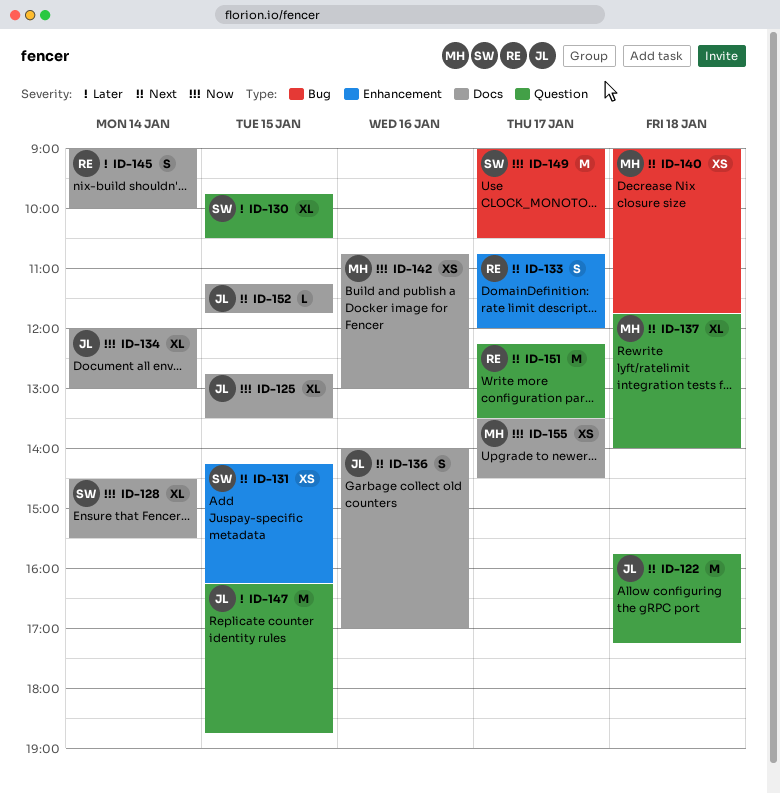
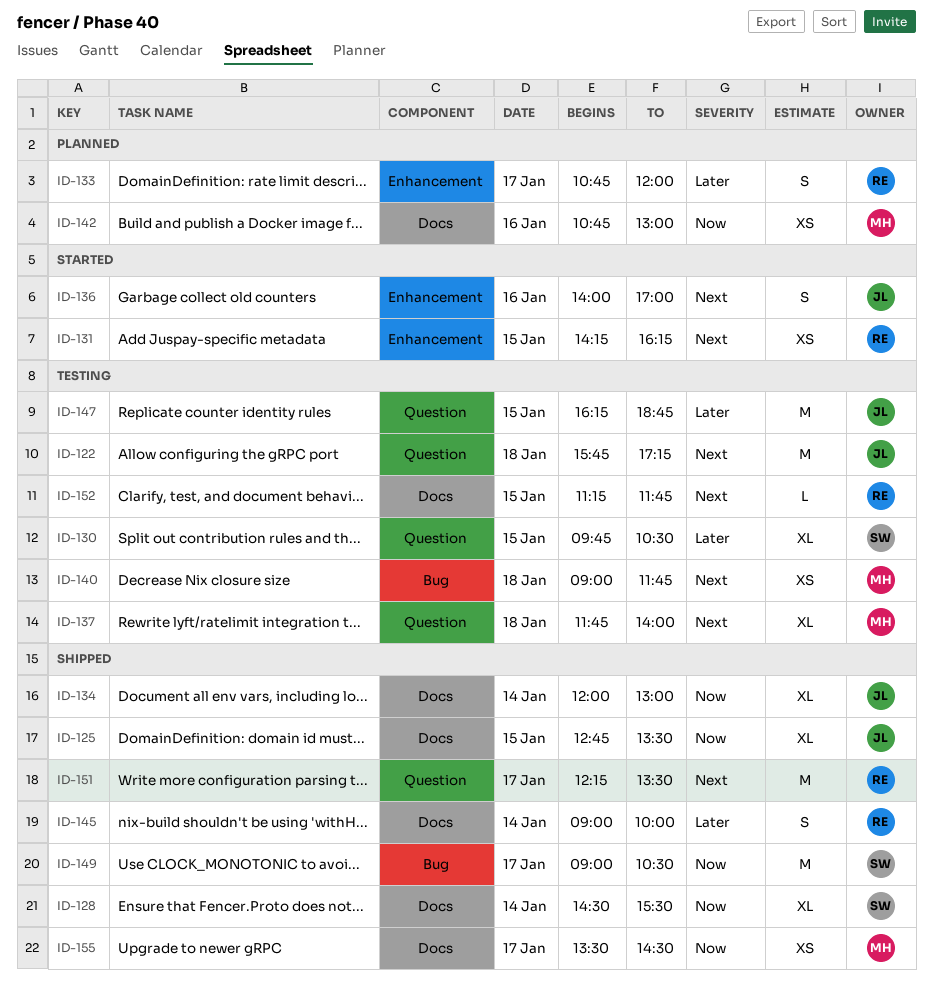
ID-131, owner: SW -> RE
ID-133, priority: Next -> Later
ID-136, label: Docs -> Enhancement
ID-152, owner: JL -> RE

